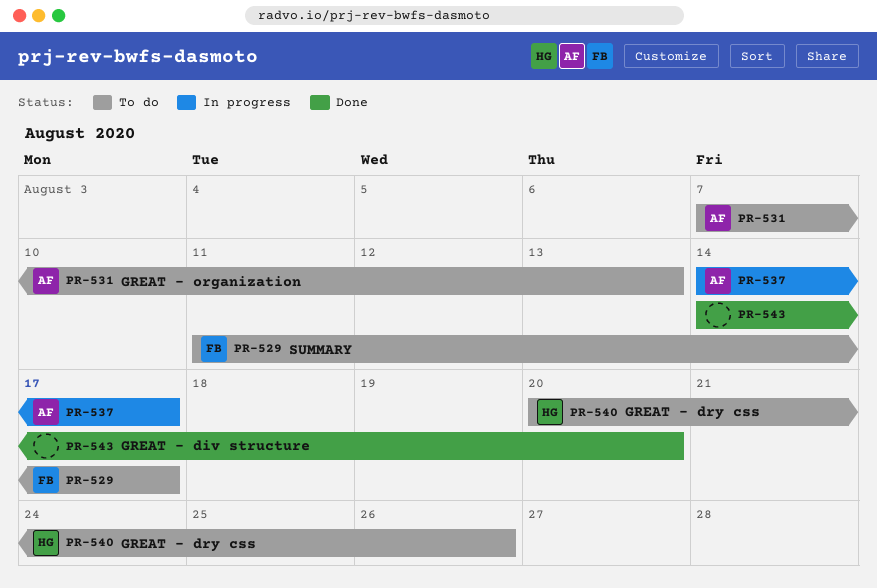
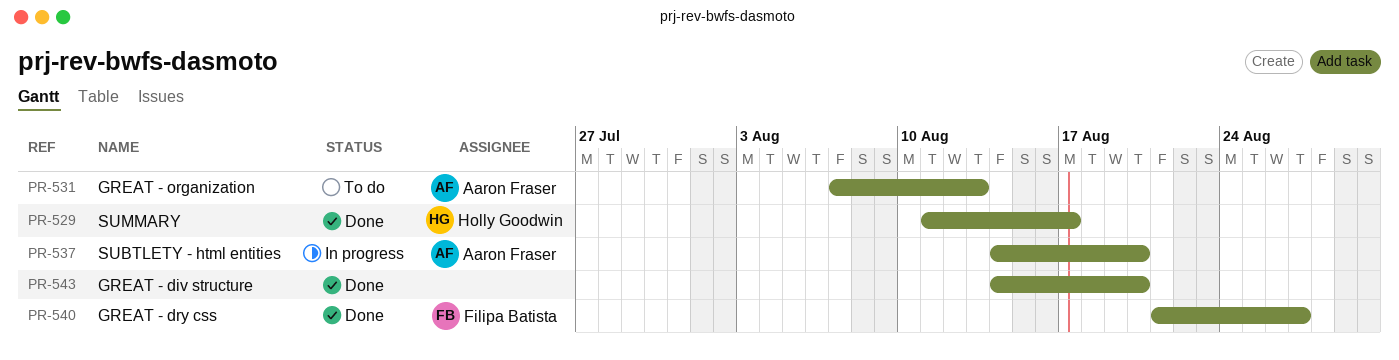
PR-529, status: To do -> Done
PR-529, owner: Filipa Batista -> Holly Goodwin
PR-537, due: Aug 17 -> Aug 20
PR-540, status: To do -> Done
PR-540, owner: Holly Goodwin -> Filipa Batista
PR-540, start: Aug 20 -> Aug 21
PR-540, due: Aug 26 -> Aug 27

